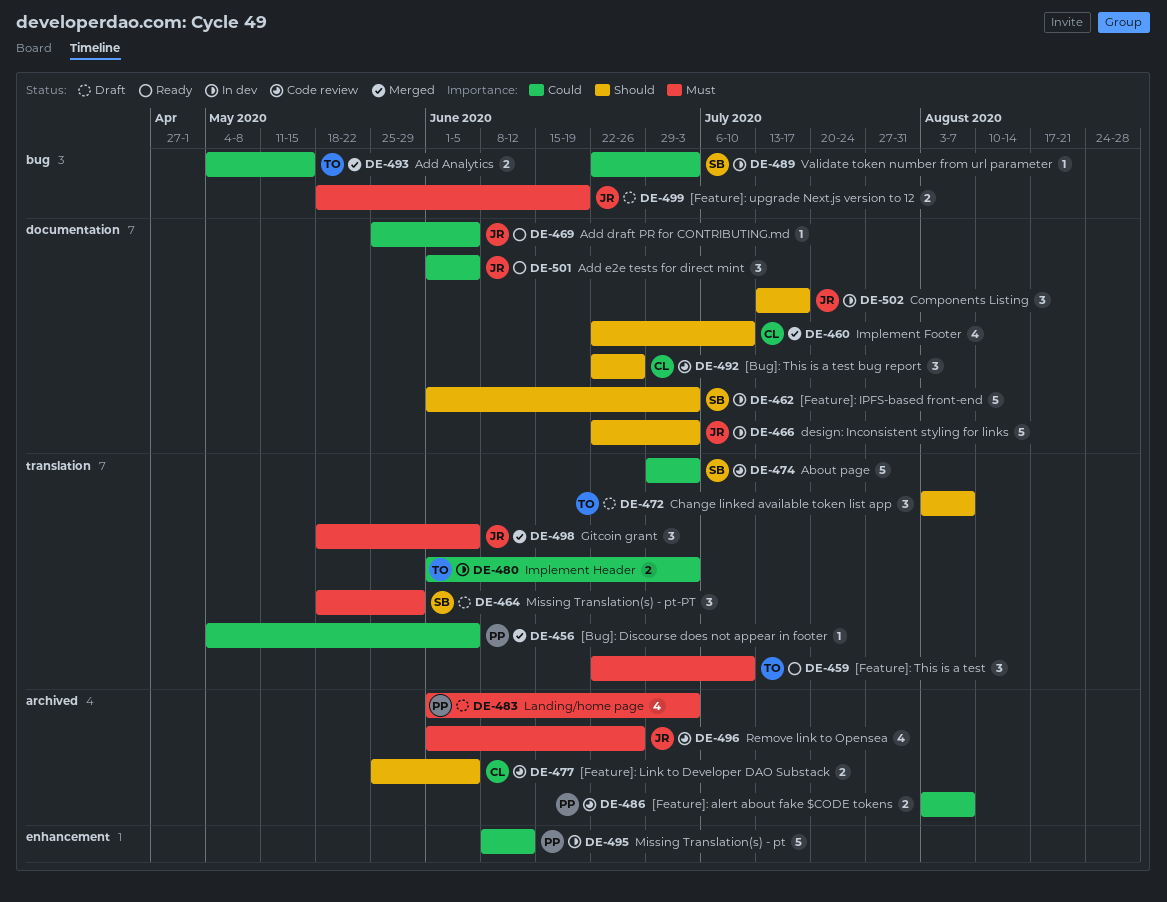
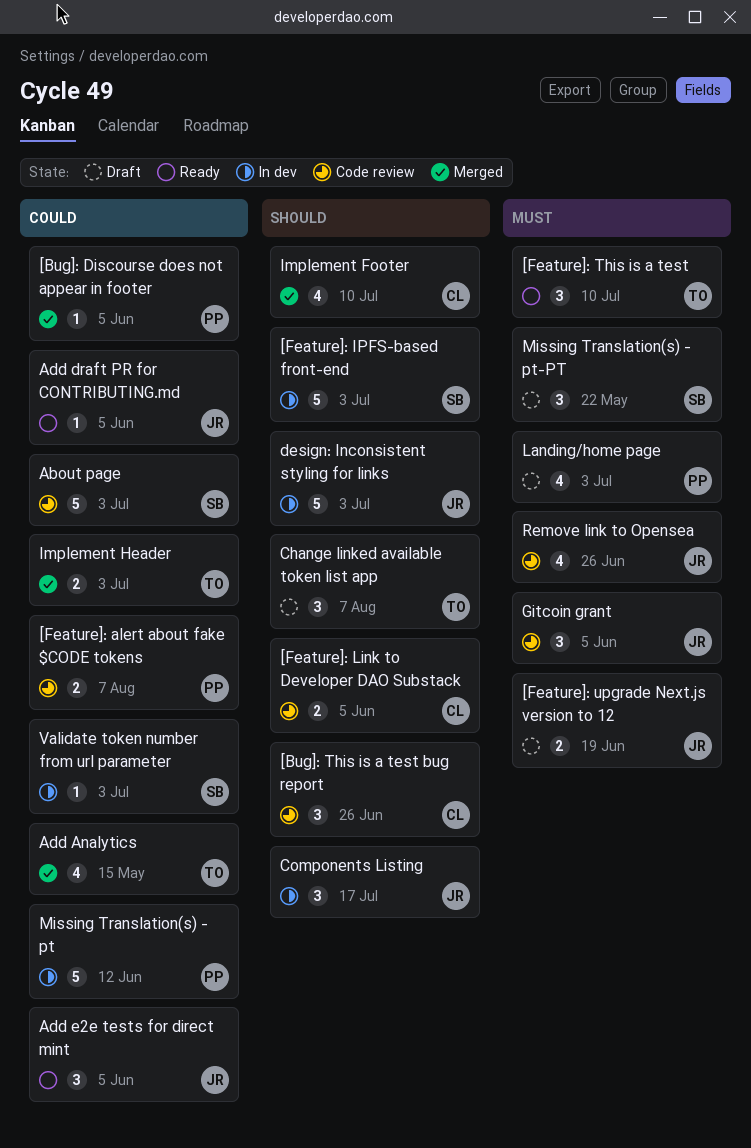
Add Analytics, estimate: 2 -> 4
Gitcoin grant, status: Merged -> Code review
Implement Header, status: In dev -> Merged
Missing Translation(s) - pt-PT, due: May 29 -> May 22

